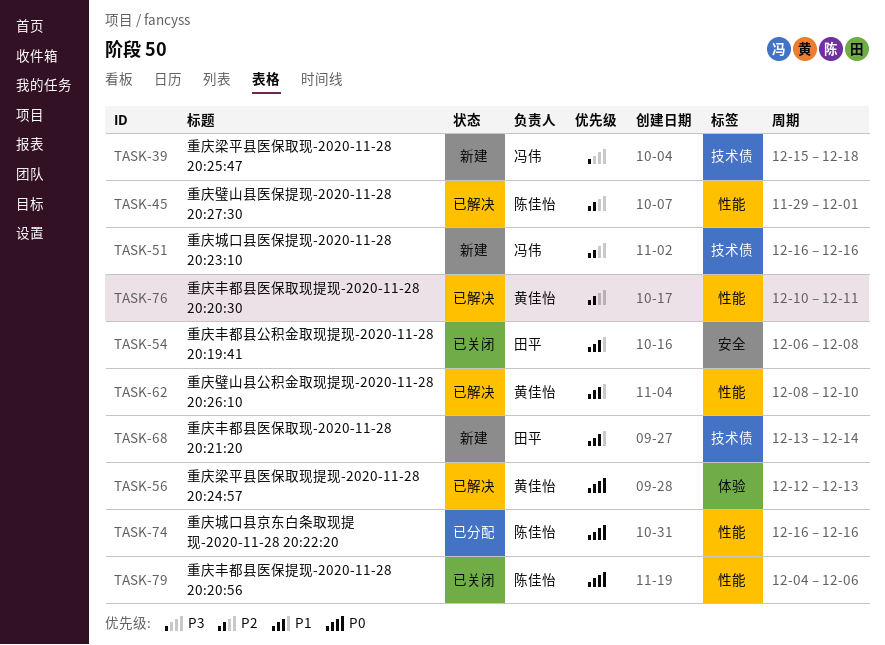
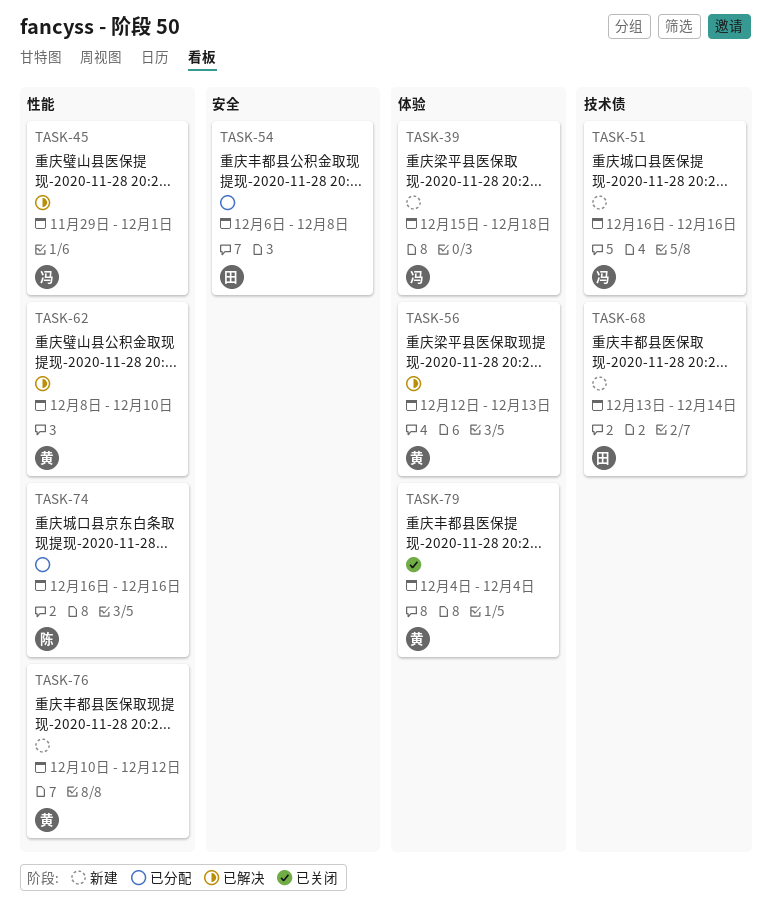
TASK-39, label: 技术债 -> 体验
TASK-45, owner: 陈佳怡 -> 冯伟
TASK-54, status: 已关闭 -> 已分配
TASK-76, status: 已解决 -> 新建
TASK-76, due: Dec 11 -> Dec 12
TASK-79, owner: 陈佳怡 -> 黄佳怡
TASK-79, label: 性能 -> 体验
TASK-79, due: Dec 6 -> Dec 4

